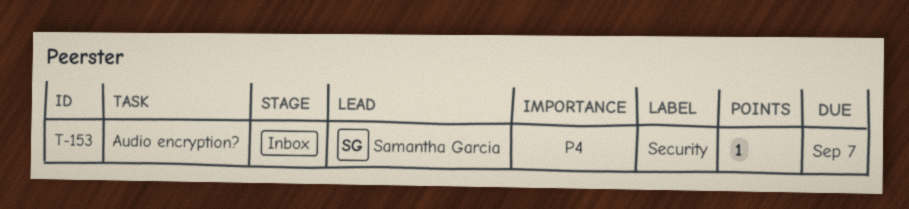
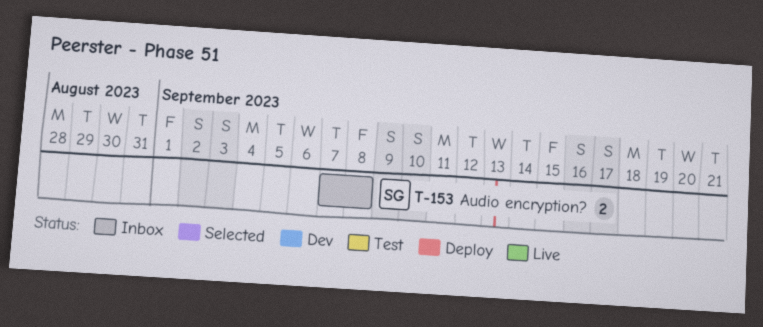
T-153, estimate: 1 -> 2
T-153, due: Sep 7 -> Sep 8

